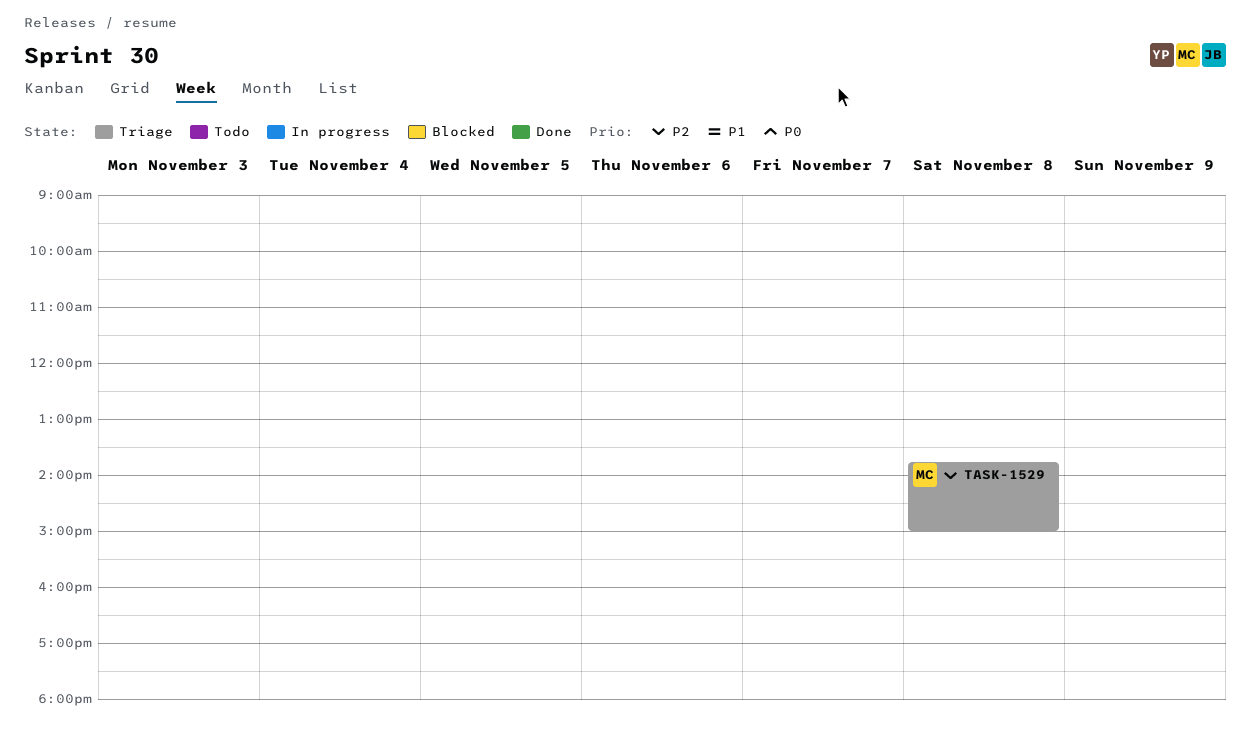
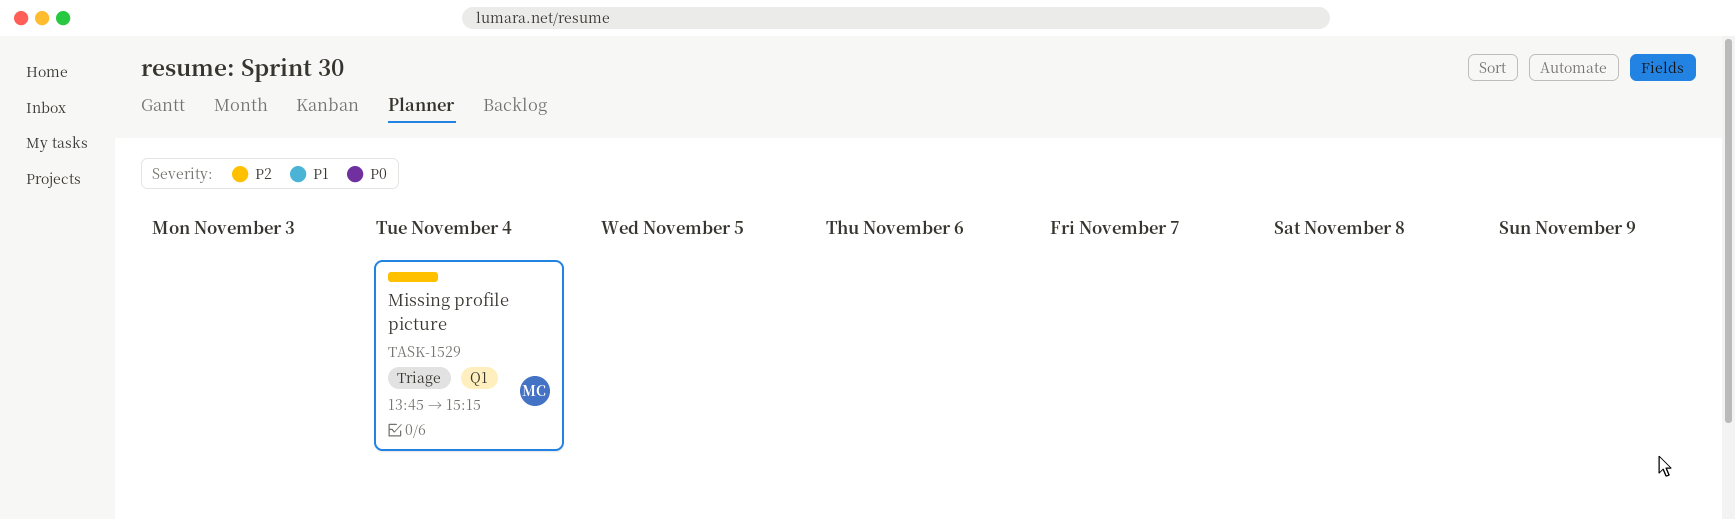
TASK-1529, day: Nov 8 -> Nov 4
TASK-1529, ends: 15:00 -> 15:15

